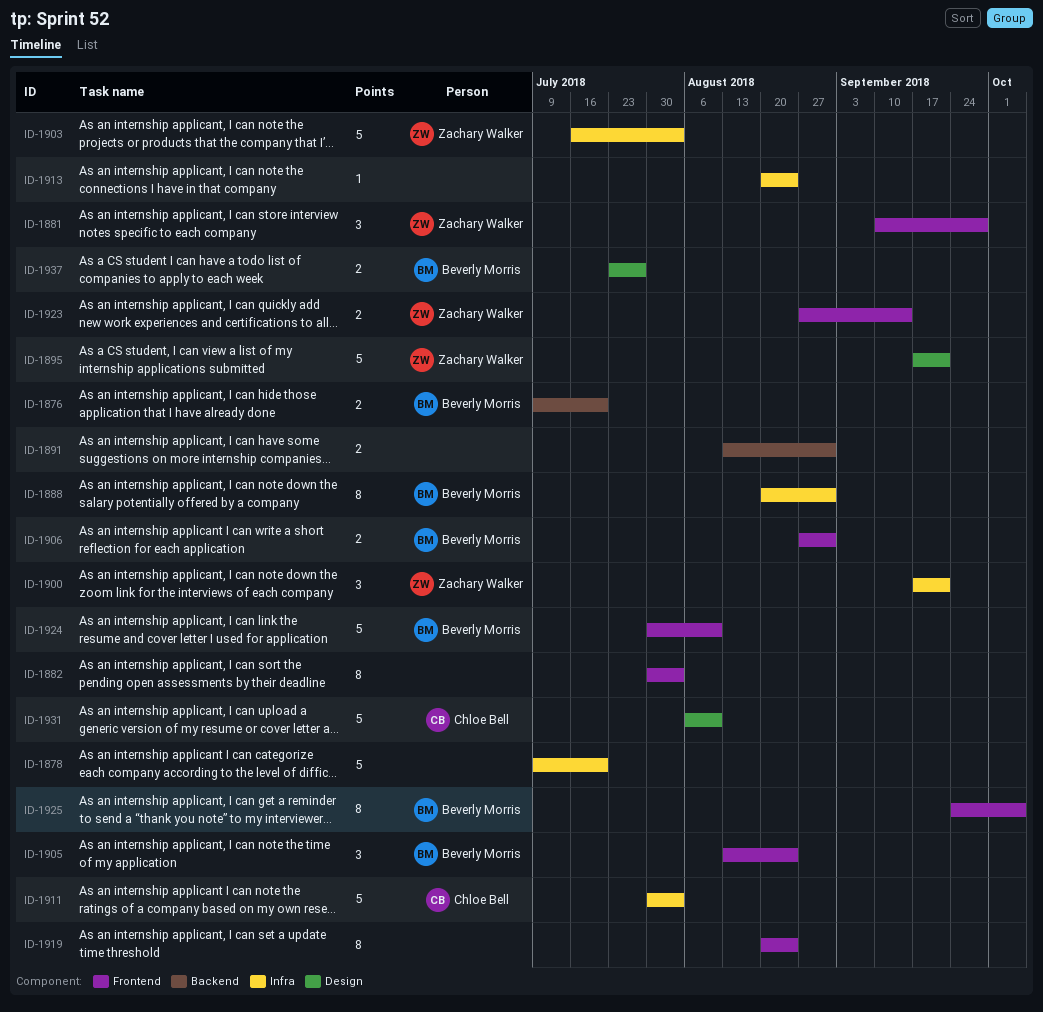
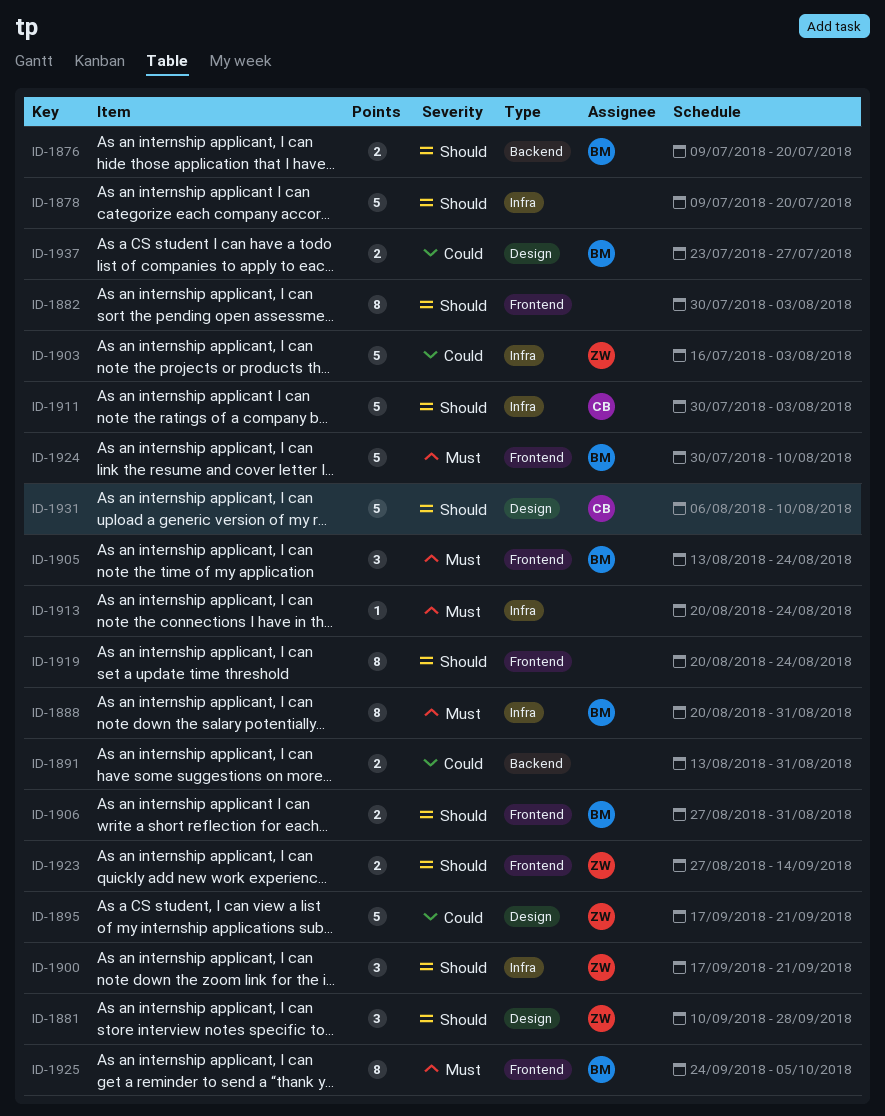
ID-1881, label: Frontend -> Design

